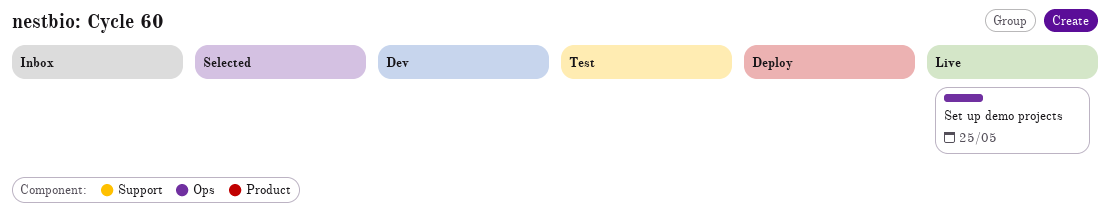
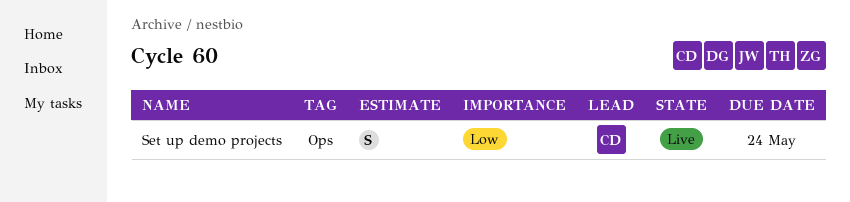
Set up demo projects, due: May 25 -> May 24

